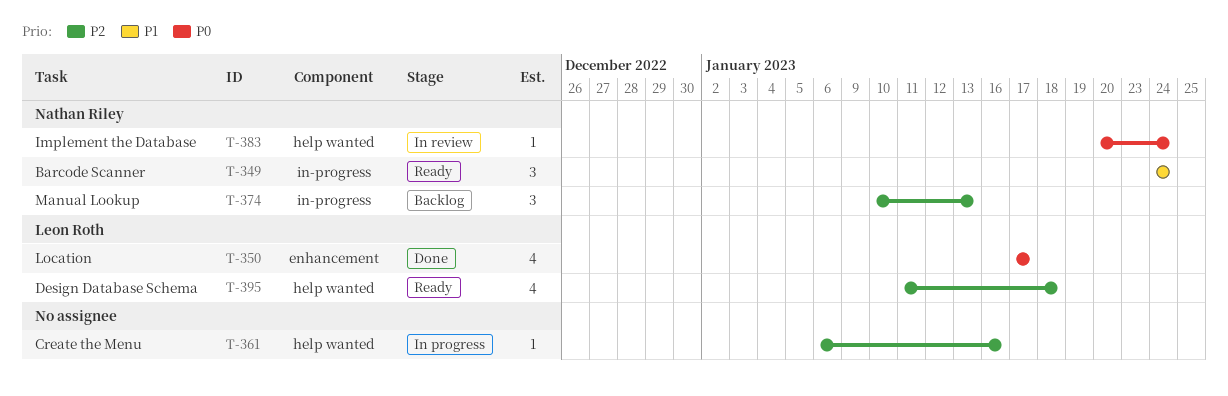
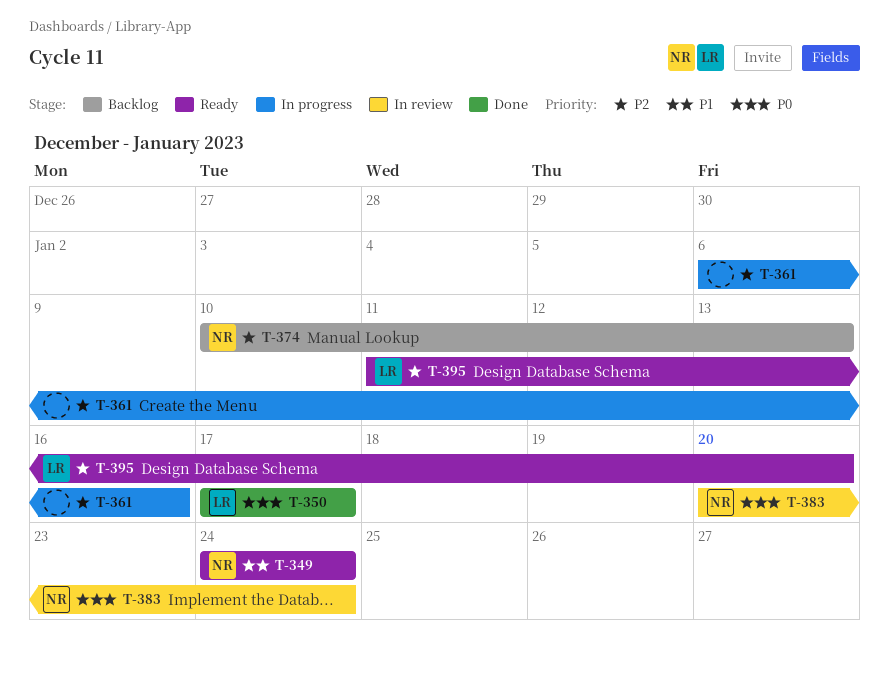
T-395, due: Jan 18 -> Jan 20

